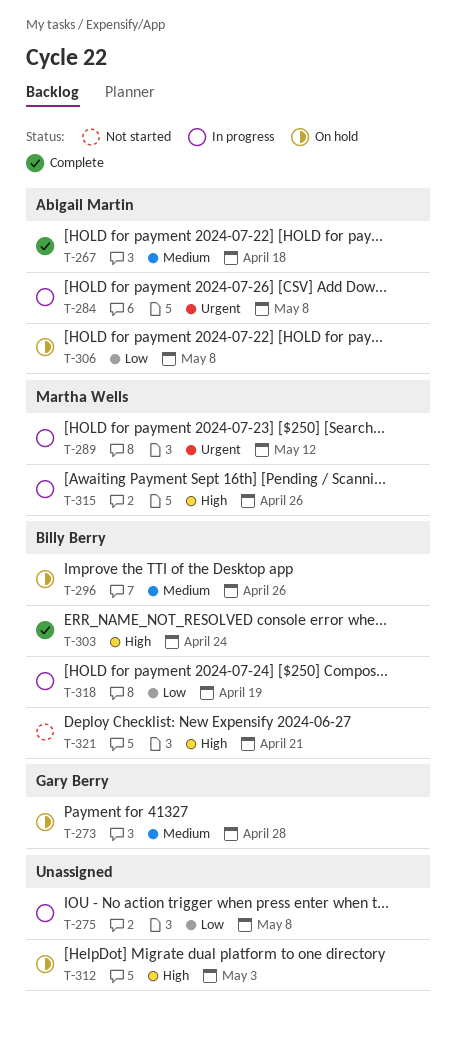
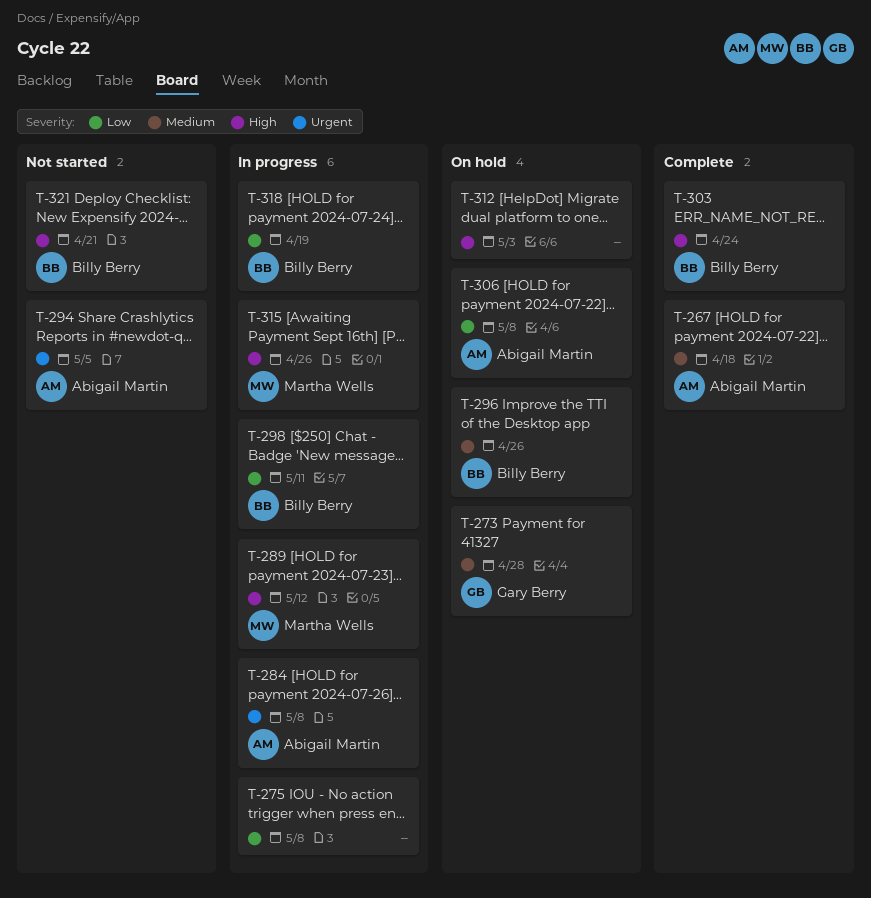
T-289, priority: Urgent -> High
T-294: none -> present
T-298: none -> present

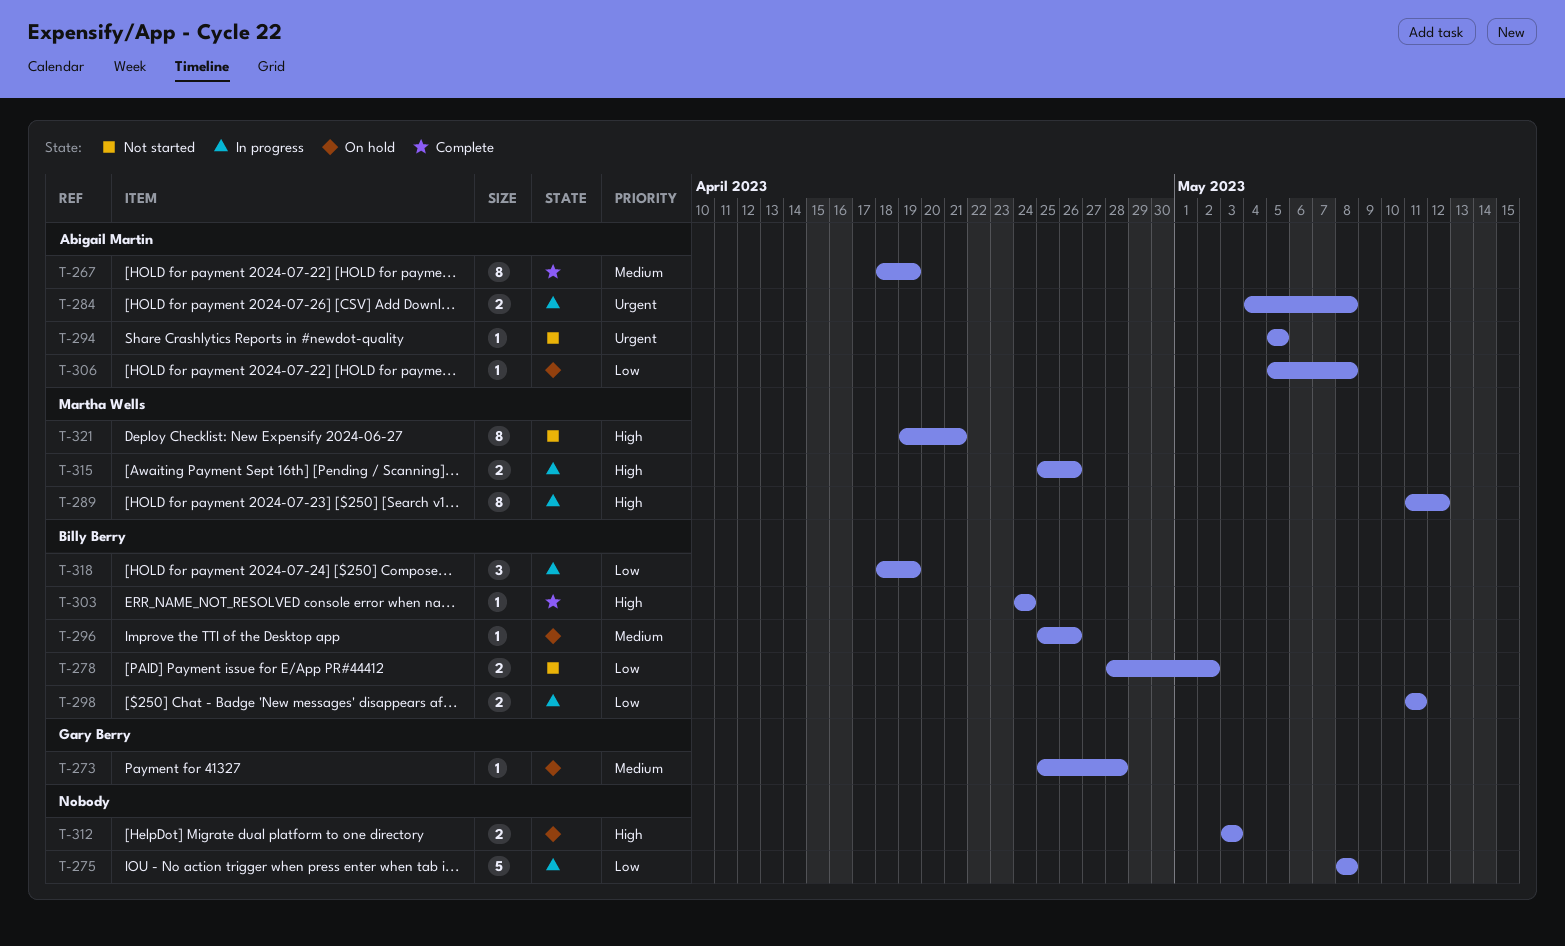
T-267, due: Apr 18 -> Apr 19
T-278: none -> present
T-321, owner: Billy Berry -> Martha Wells

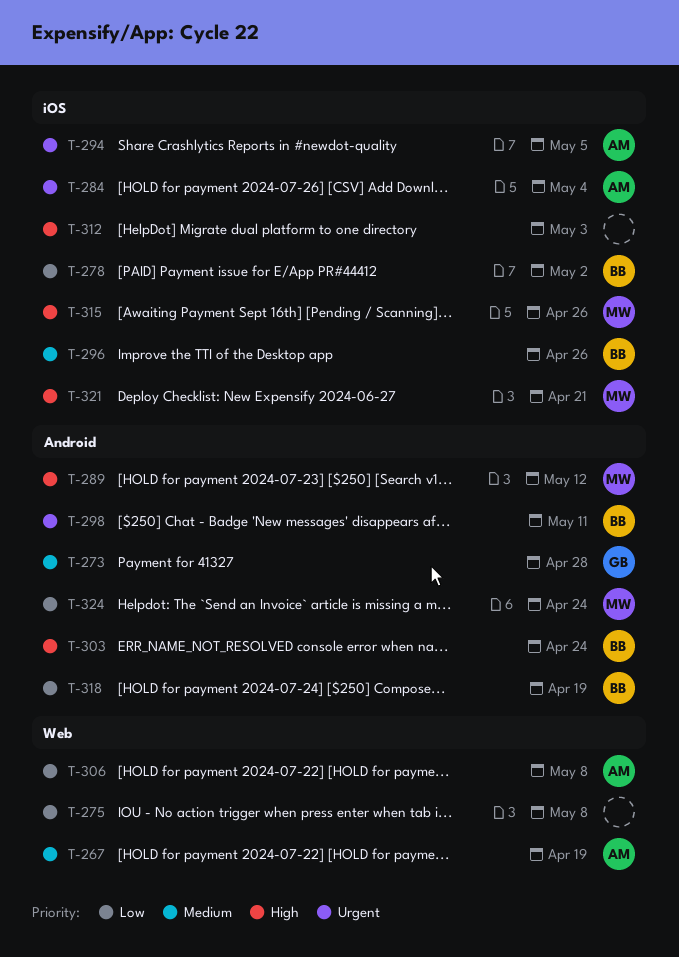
T-284, due: May 8 -> May 4
T-298, priority: Low -> Urgent
T-324: none -> present

